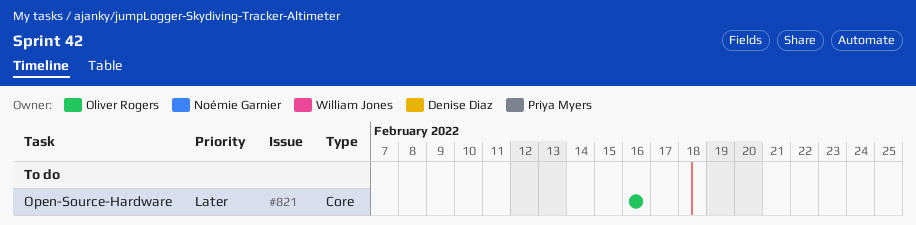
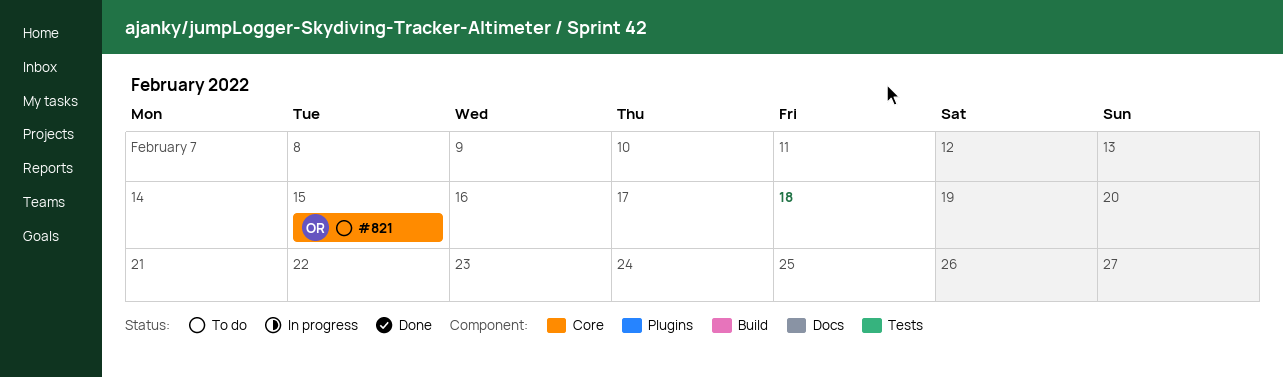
#821, start: Feb 16 -> Feb 15
#821, due: Feb 16 -> Feb 15

